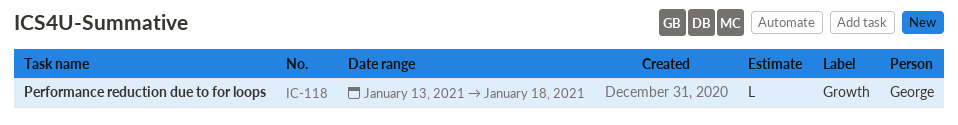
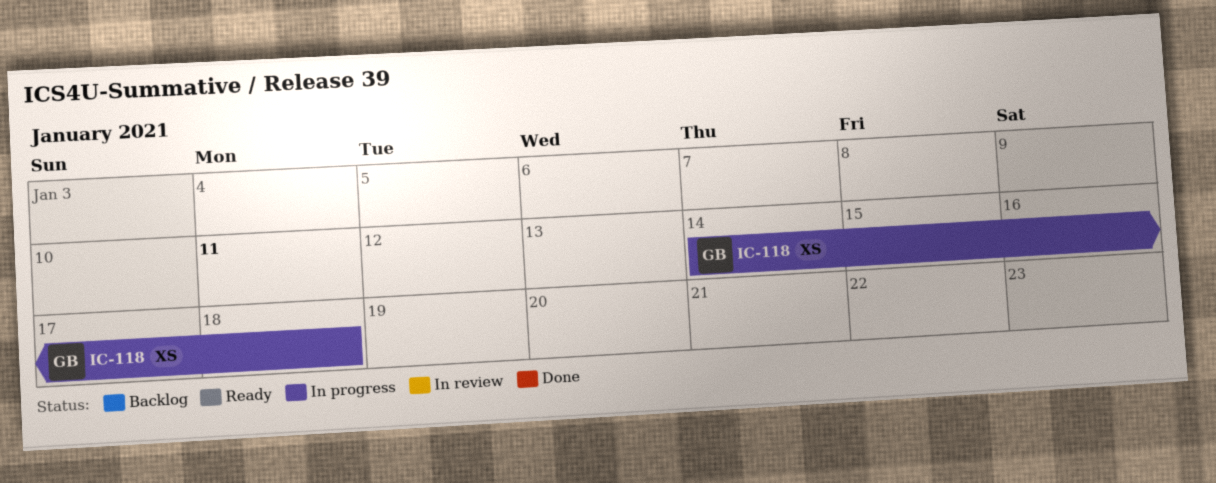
IC-118, estimate: L -> XS
IC-118, start: Jan 13 -> Jan 14

